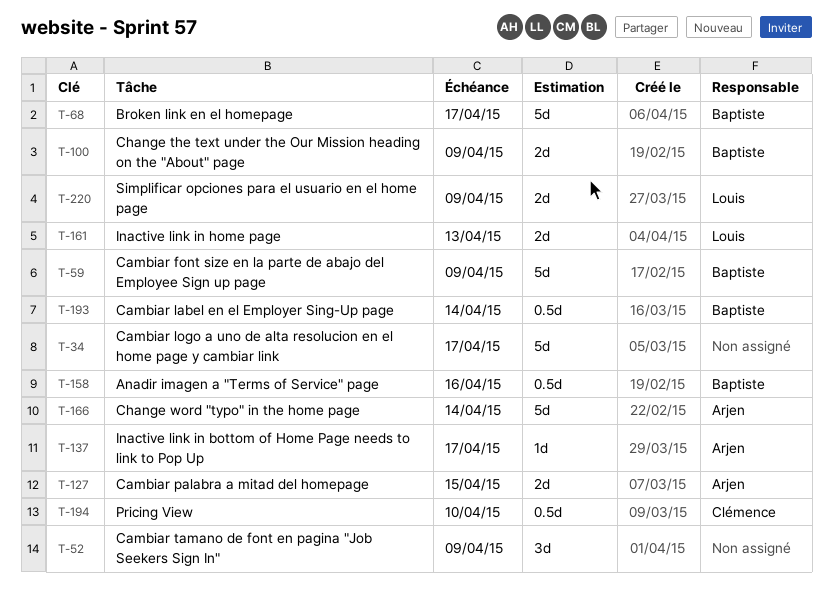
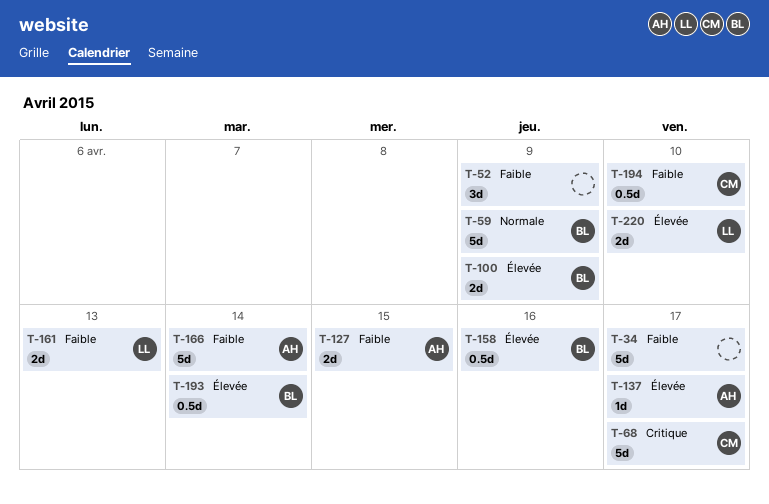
T-68, owner: Baptiste -> Clémence
T-220, due: Apr 9 -> Apr 10

